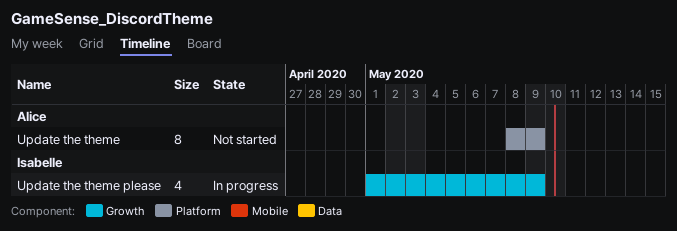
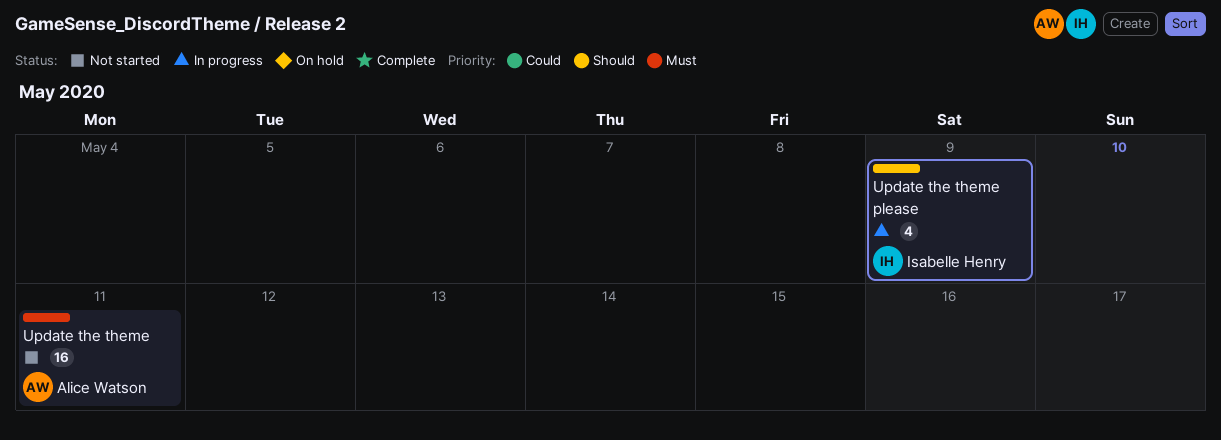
Update the theme, estimate: 8 -> 16
Update the theme, due: May 9 -> May 11

